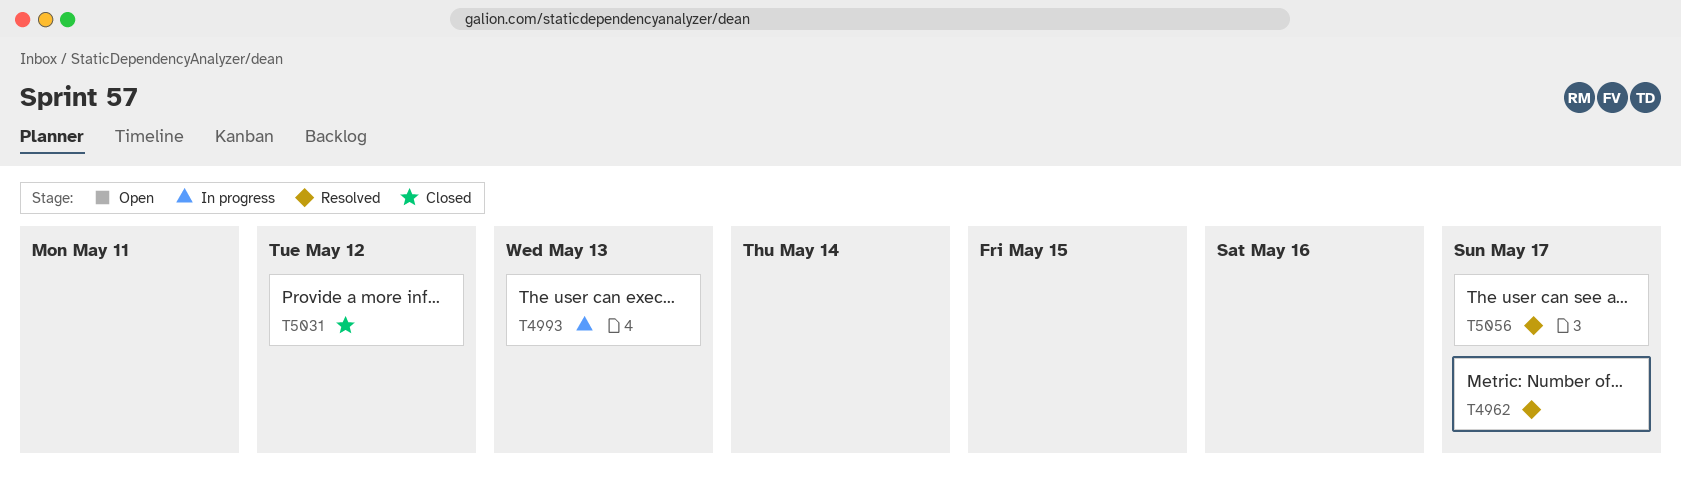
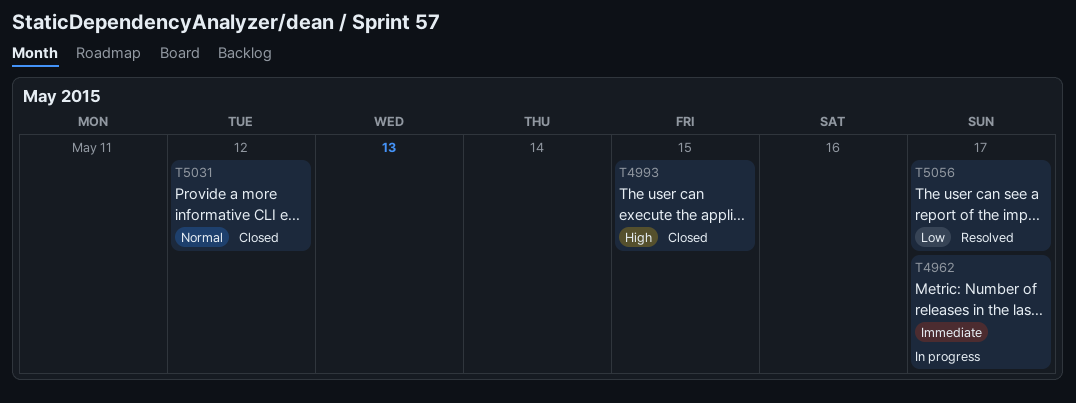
T4962, status: Resolved -> In progress
T4993, status: In progress -> Closed
T4993, due: May 13 -> May 15

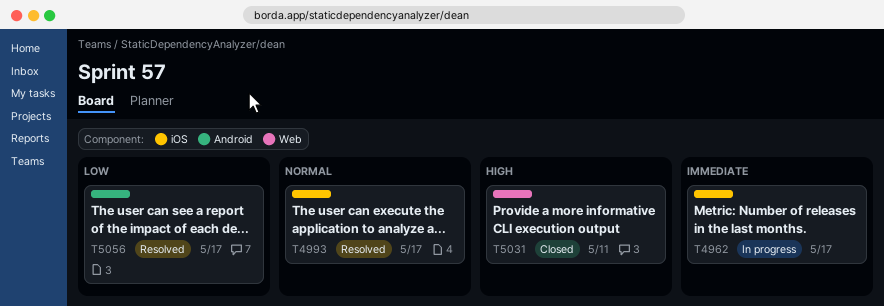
T4993, status: Closed -> Resolved
T4993, priority: High -> Normal
T4993, due: May 15 -> May 17
T5031, priority: Normal -> High
T5031, due: May 12 -> May 11

